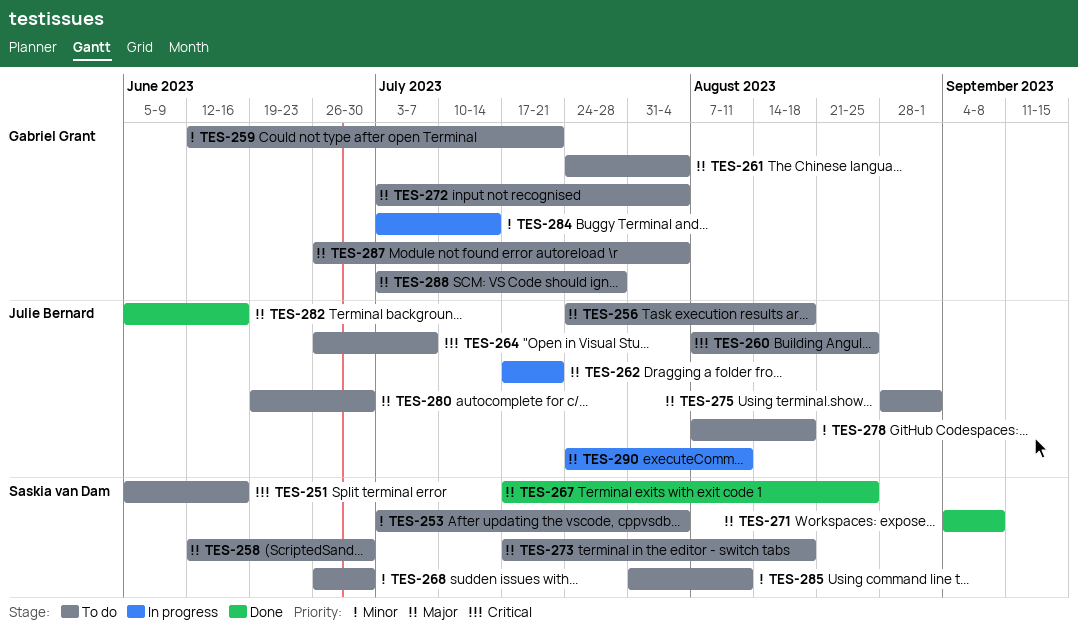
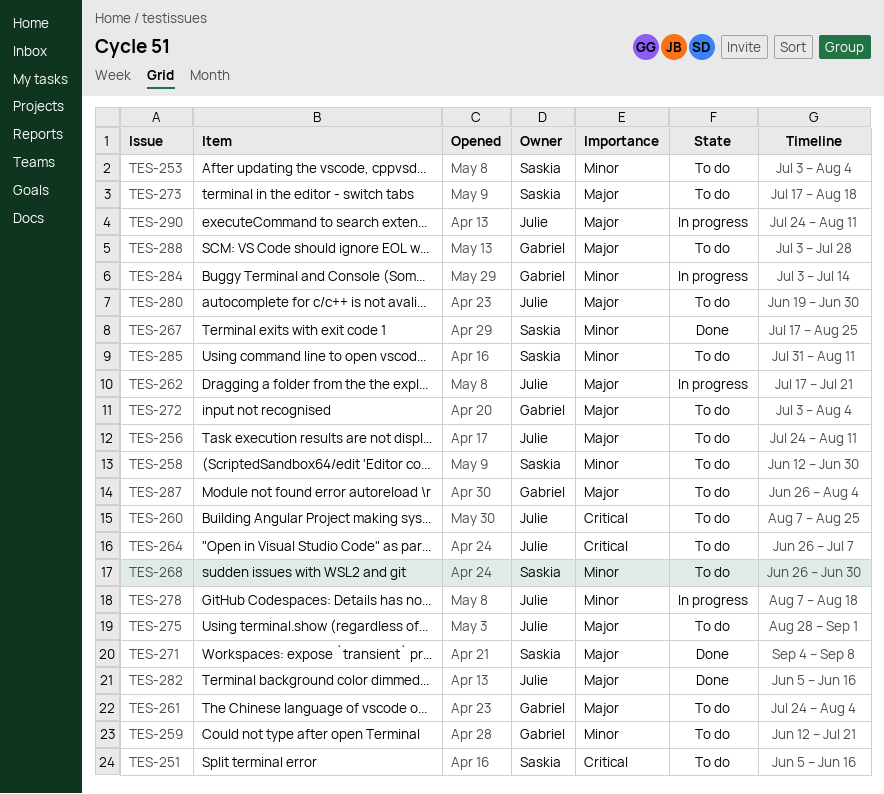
TES-256, due: Aug 18 -> Aug 11
TES-258, priority: Major -> Minor
TES-267, priority: Major -> Minor
TES-278, status: To do -> In progress

